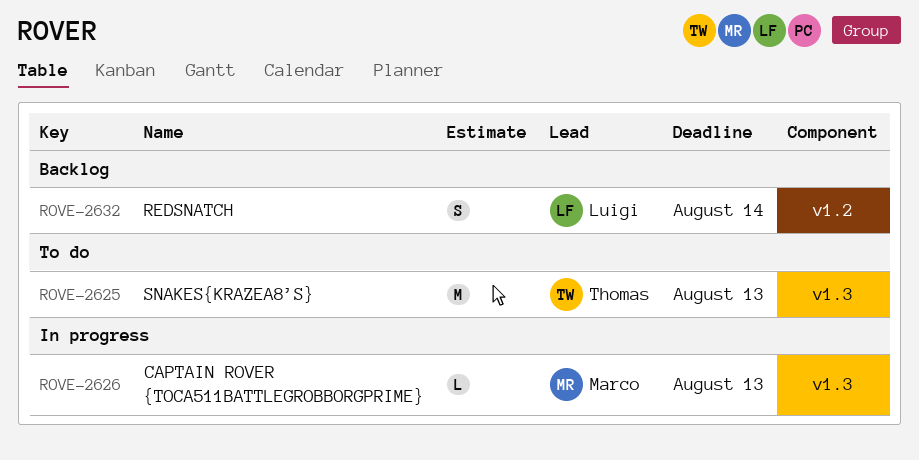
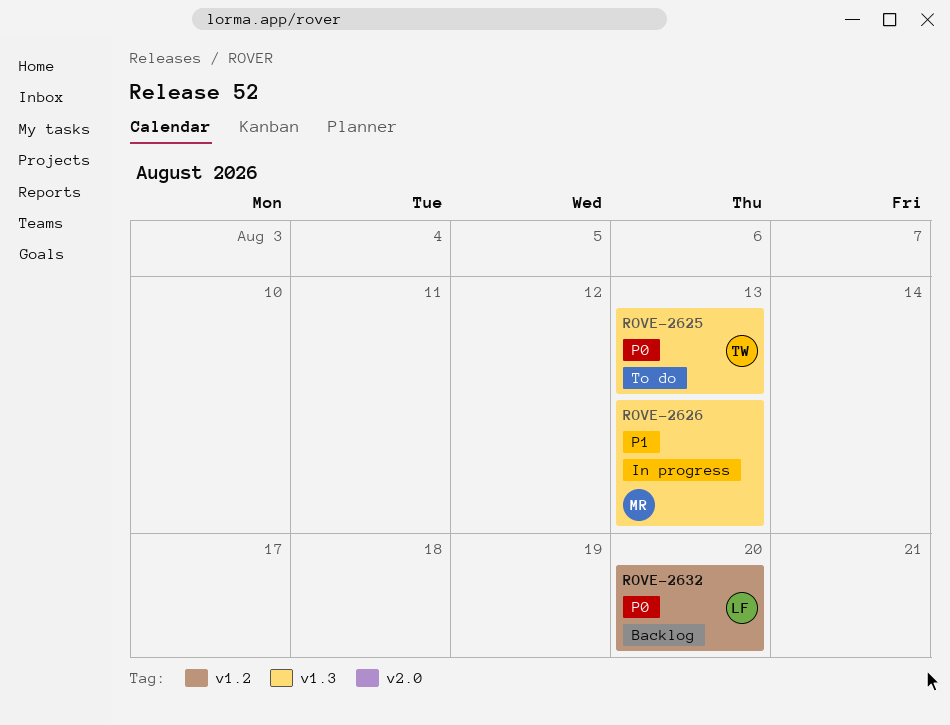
ROVE-2632, due: Aug 14 -> Aug 20

